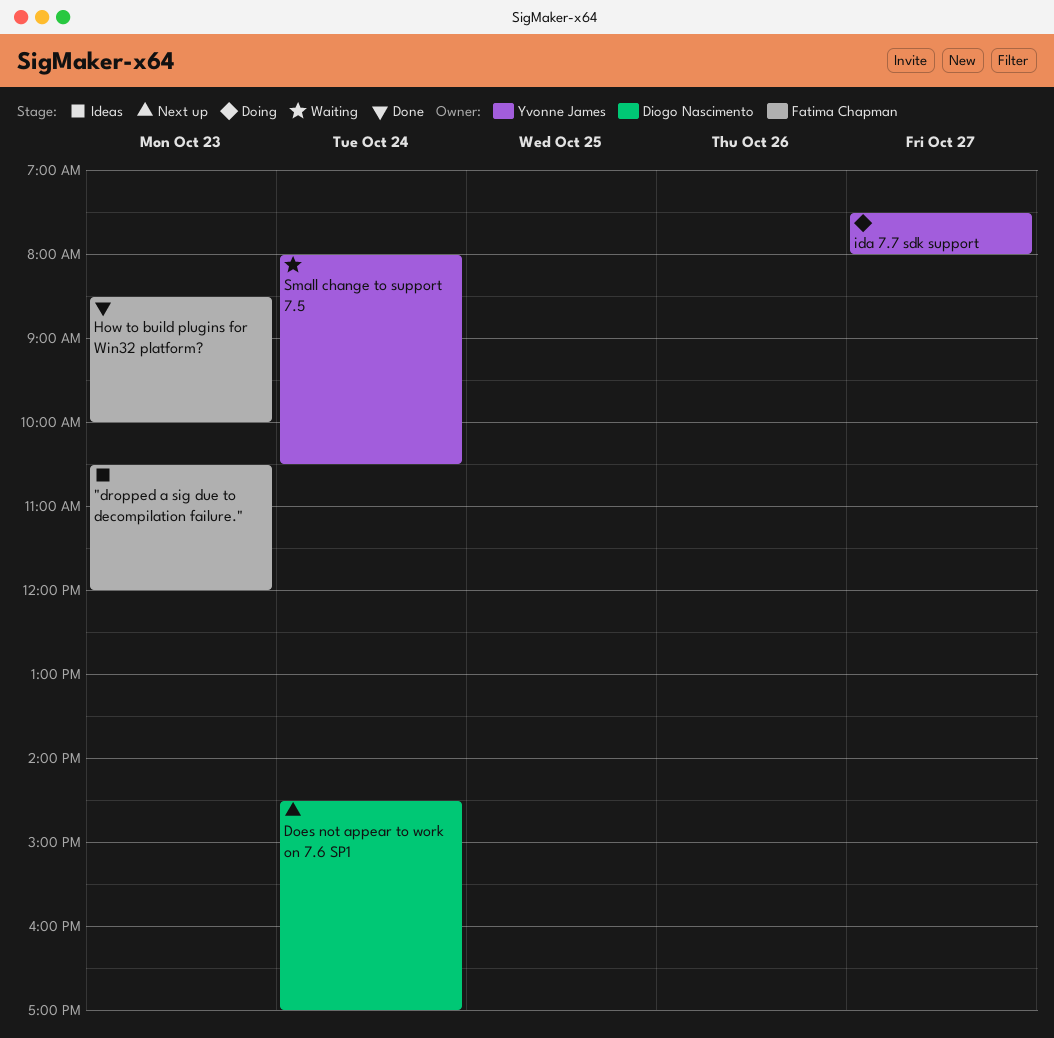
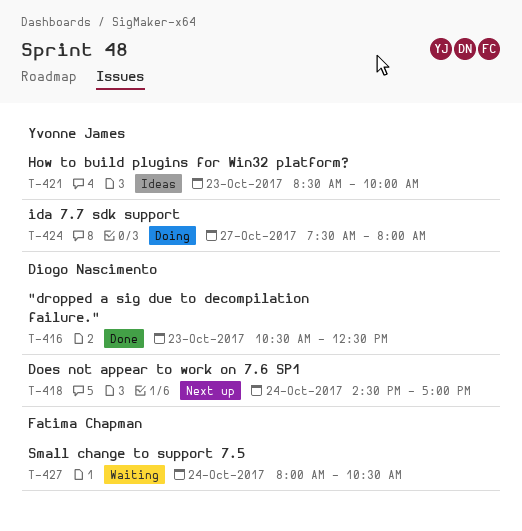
"dropped a sig due to decompilation failure.", status: Ideas -> Done
"dropped a sig due to decompilation failure.", owner: Fatima Chapman -> Diogo Nascimento
"dropped a sig due to decompilation failure.", ends: 12:00 -> 12:30
How to build plugins for Win32 platform?, status: Done -> Ideas
How to build plugins for Win32 platform?, owner: Fatima Chapman -> Yvonne James
Small change to support 7.5, owner: Yvonne James -> Fatima Chapman

